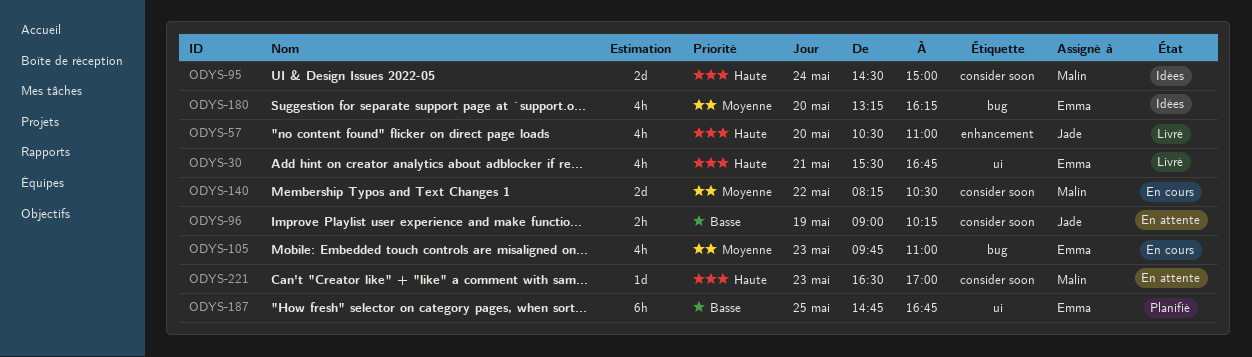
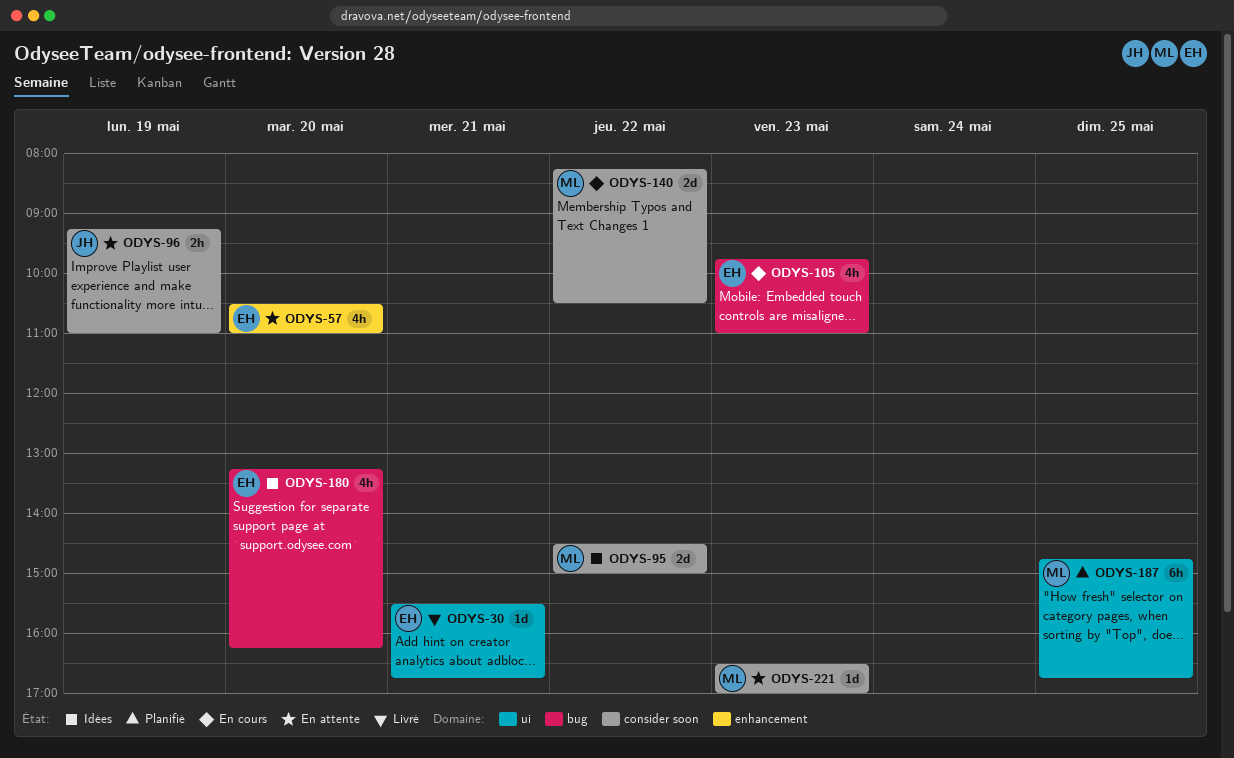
ODYS-30, estimate: 4h -> 1d
ODYS-57, status: Livré -> En attente
ODYS-57, owner: Jade -> Emma
ODYS-95, day: May 24 -> May 22
ODYS-96, begins: 09:00 -> 09:15
ODYS-96, ends: 10:15 -> 11:00
ODYS-187, owner: Emma -> Malin

